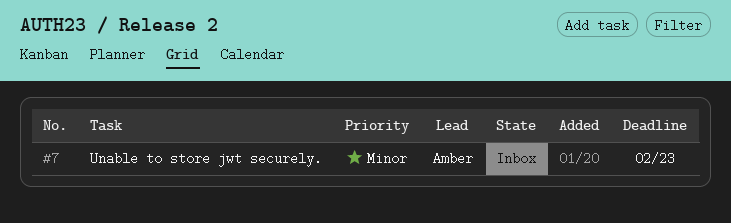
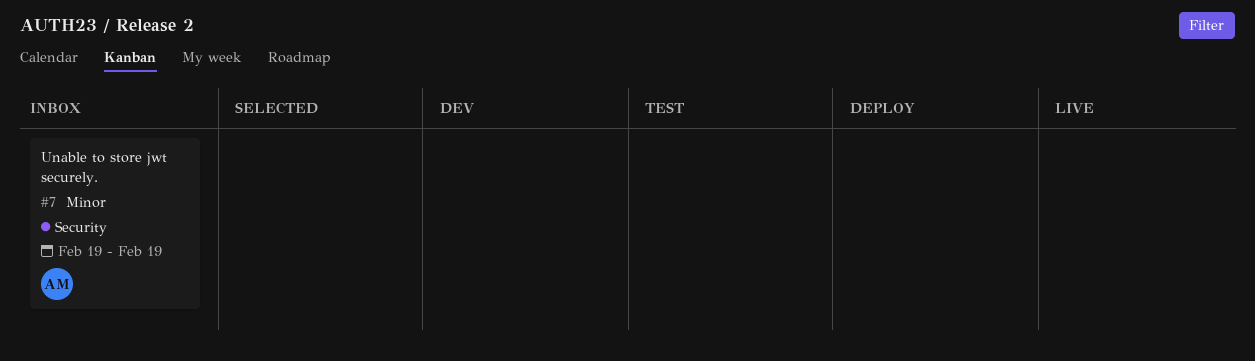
#7, due: Feb 23 -> Feb 19

